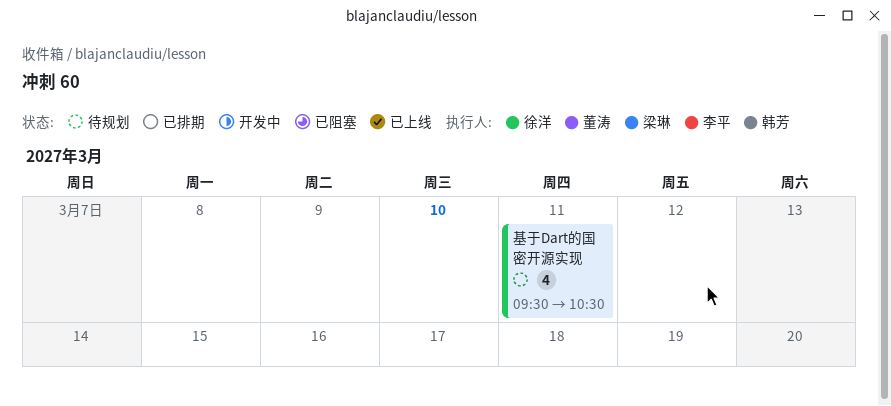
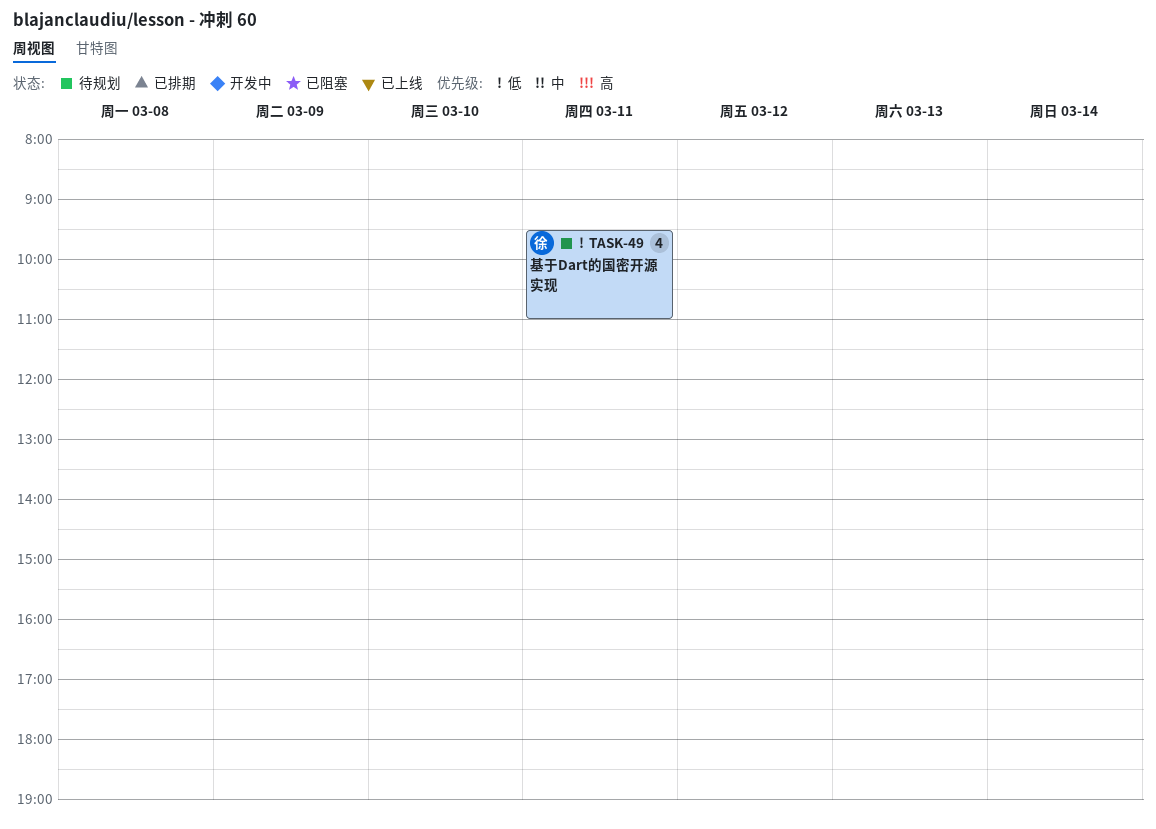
基于Dart的国密开源实现, ends: 10:30 -> 11:00

